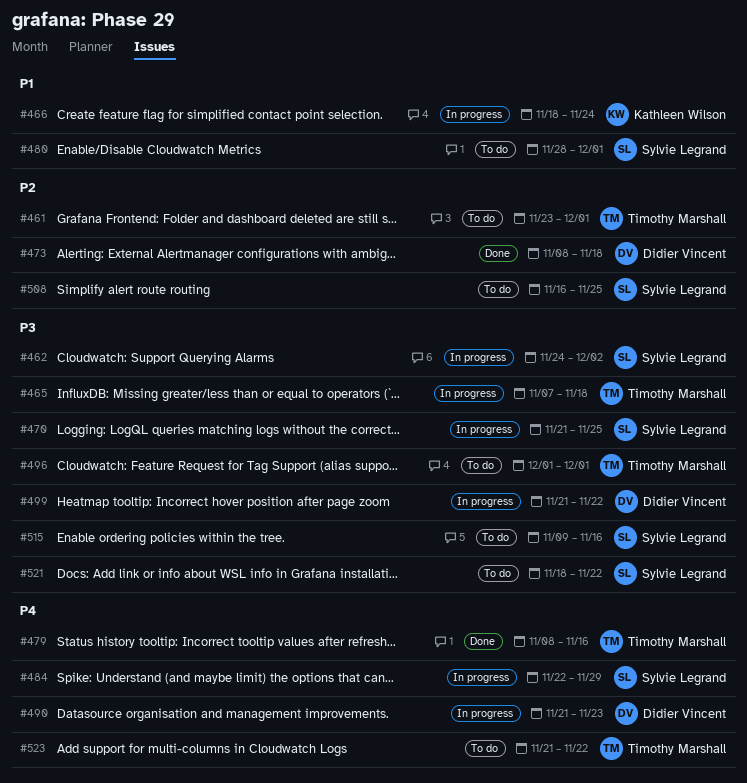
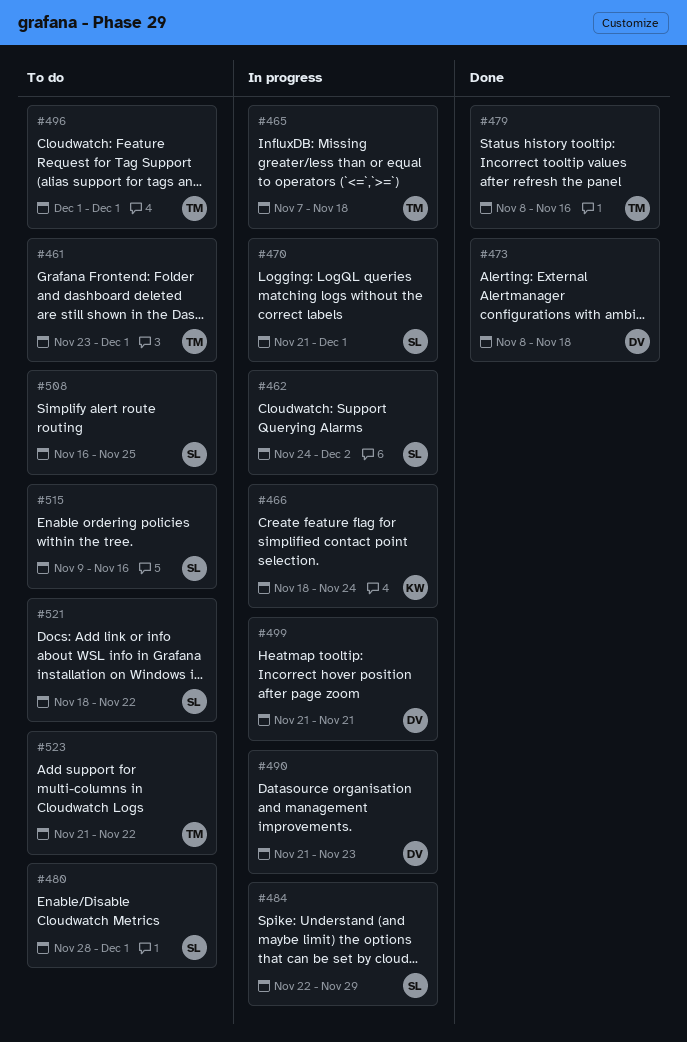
#470, due: Nov 25 -> Dec 1
#499, due: Nov 22 -> Nov 21

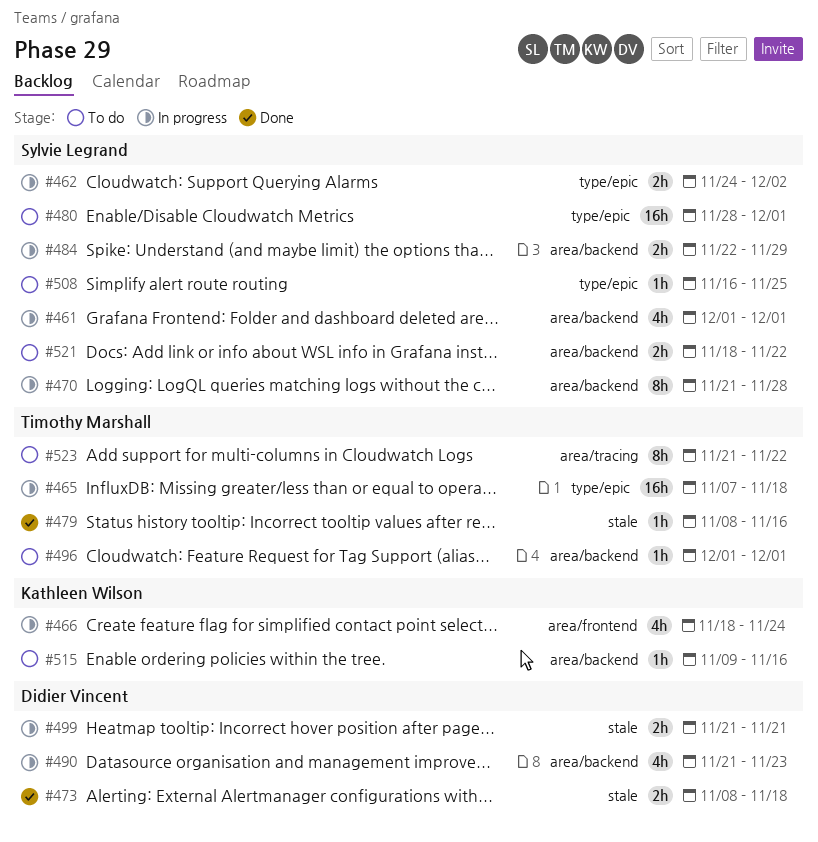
#461, status: To do -> In progress
#461, owner: Timothy Marshall -> Sylvie Legrand
#461, start: Nov 23 -> Dec 1
#470, due: Dec 1 -> Nov 28
#515, owner: Sylvie Legrand -> Kathleen Wilson

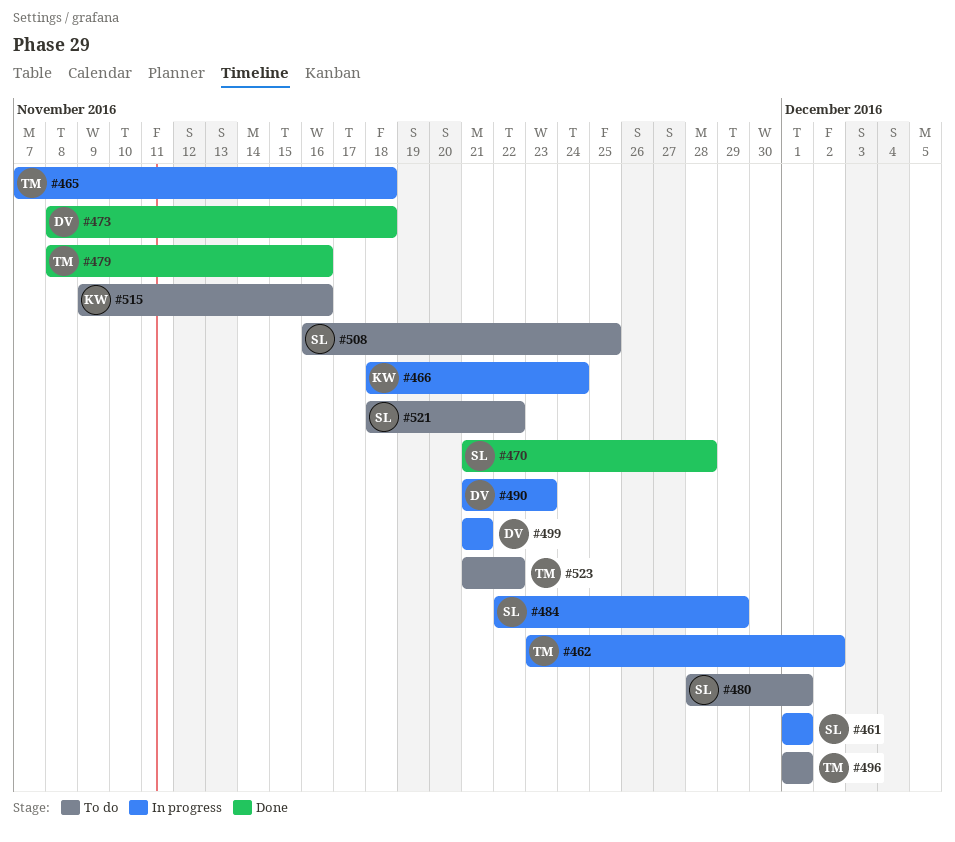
#462, owner: Sylvie Legrand -> Timothy Marshall
#462, start: Nov 24 -> Nov 23
#470, status: In progress -> Done

